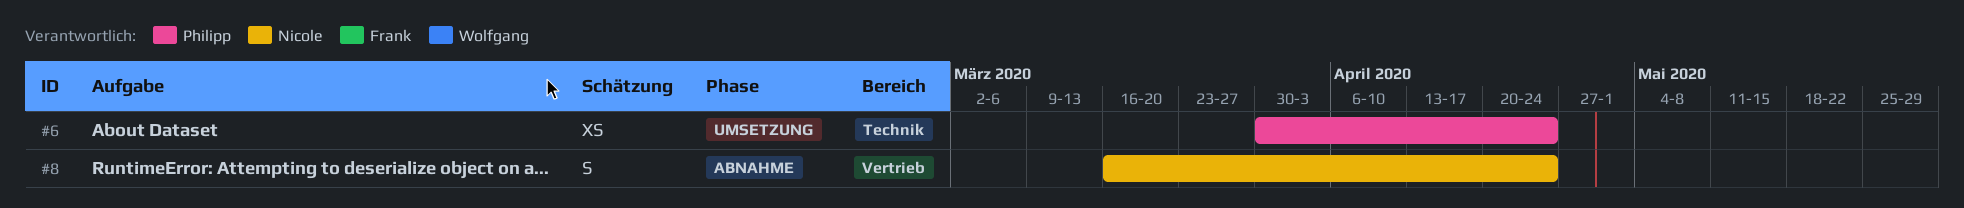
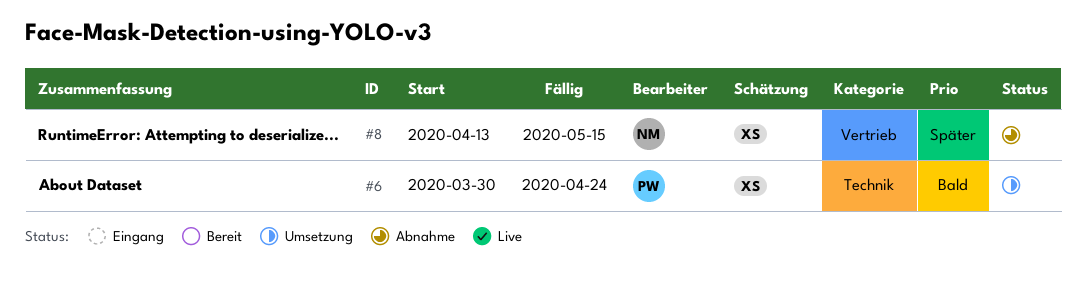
#8, estimate: S -> XS
#8, start: Mar 16 -> Apr 13
#8, due: Apr 24 -> May 15

